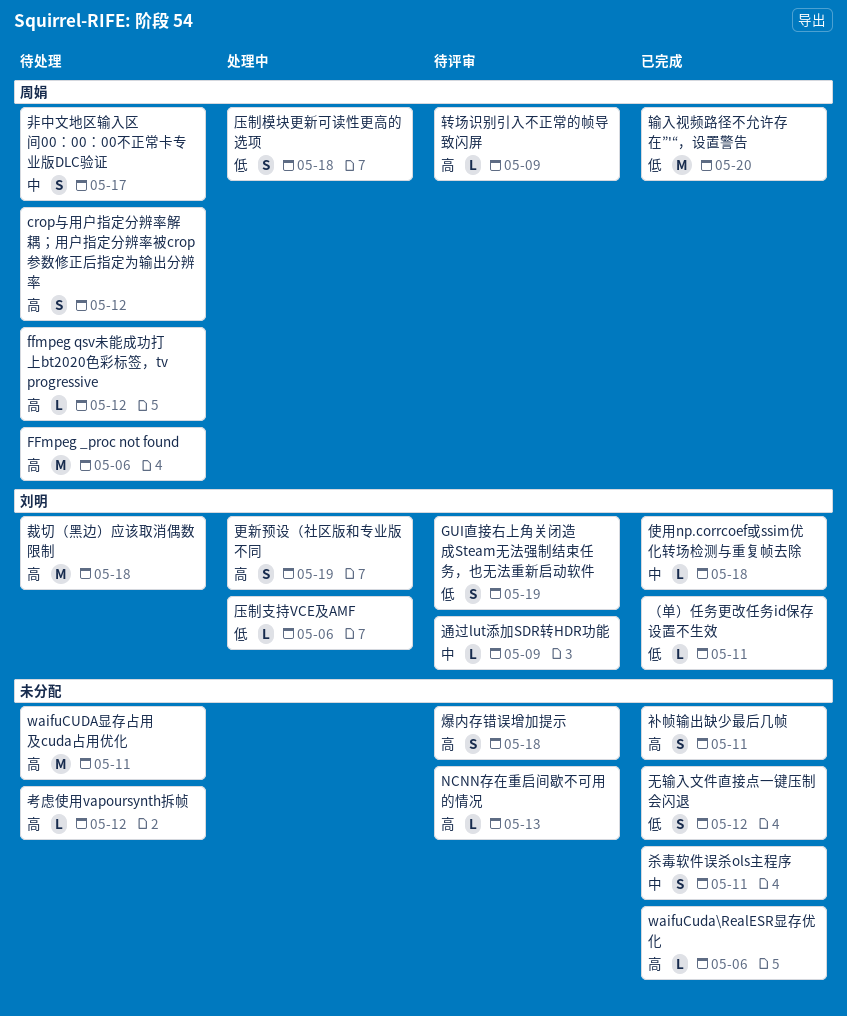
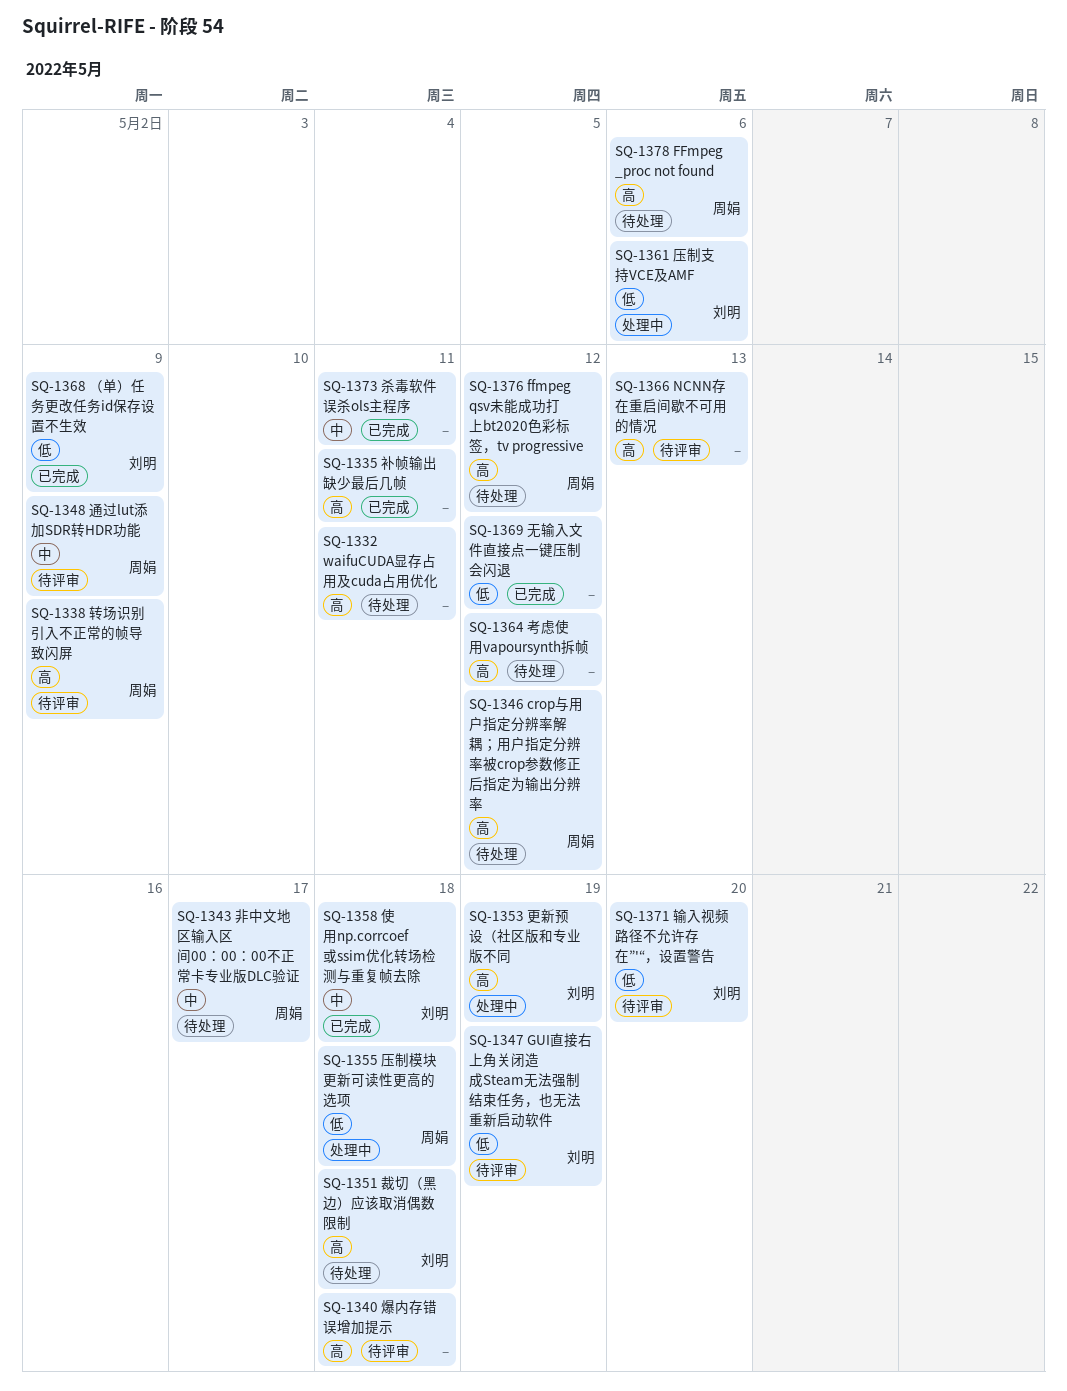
waifuCuda\RealESR显存优化: present -> none
输入视频路径不允许存在”'“，设置警告, status: 已完成 -> 待评审
输入视频路径不允许存在”'“，设置警告, owner: 周娟 -> 刘明
通过lut添加SDR转HDR功能, owner: 刘明 -> 周娟
（单）任务更改任务id保存设置不生效, due: May 11 -> May 9

